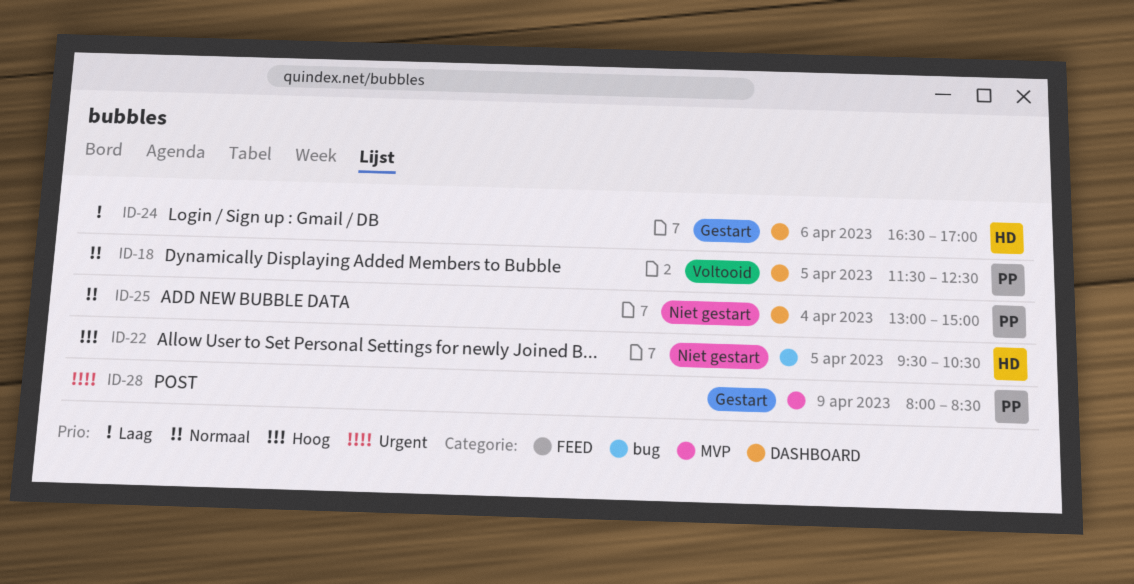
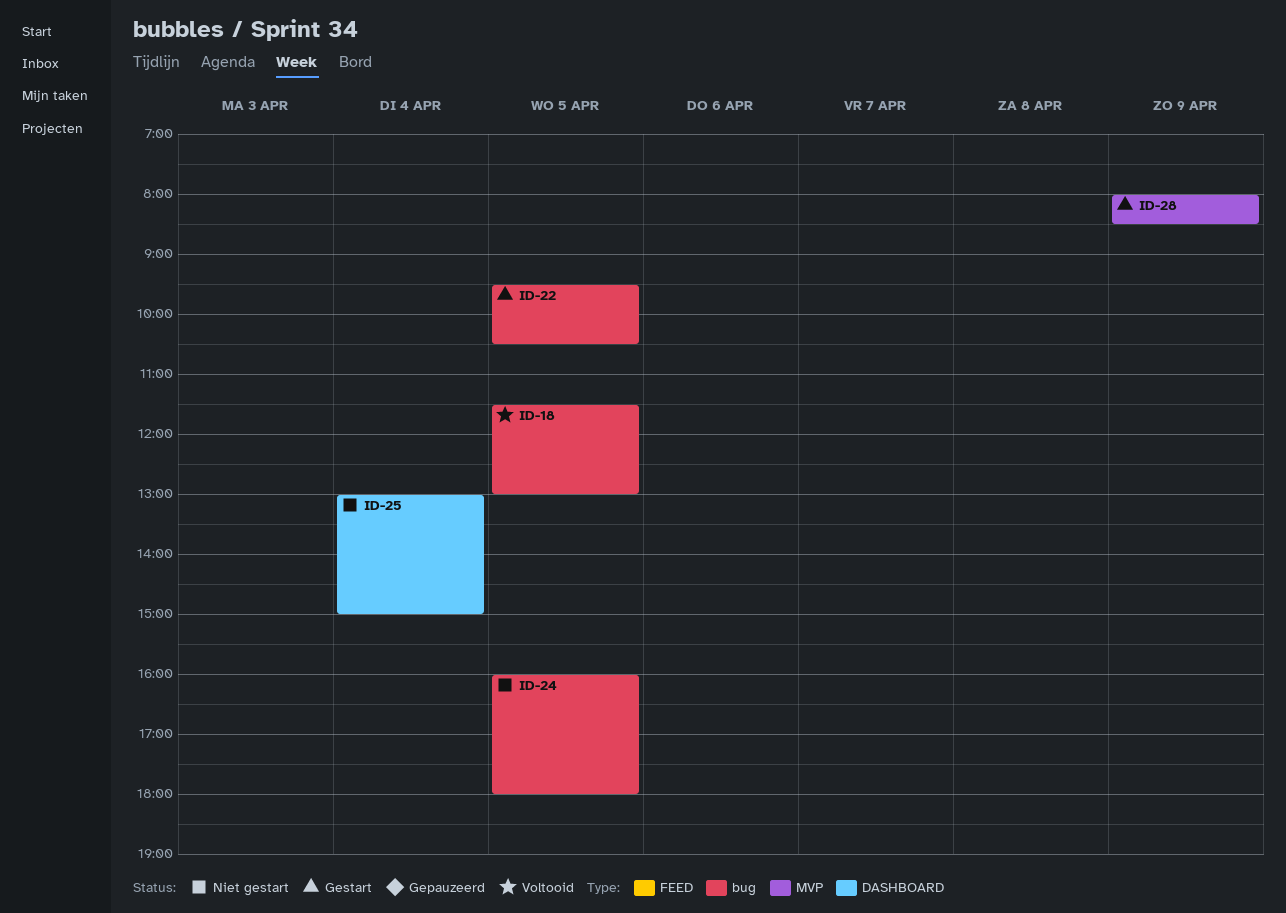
ID-18, label: DASHBOARD -> bug
ID-18, ends: 12:30 -> 13:00
ID-22, status: Niet gestart -> Gestart
ID-24, status: Gestart -> Niet gestart
ID-24, label: DASHBOARD -> bug
ID-24, day: Apr 6 -> Apr 5
ID-24, begins: 16:30 -> 16:00
ID-24, ends: 17:00 -> 18:00

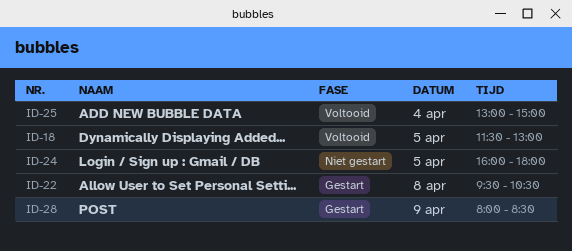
ID-22, day: Apr 5 -> Apr 8
ID-25, status: Niet gestart -> Voltooid

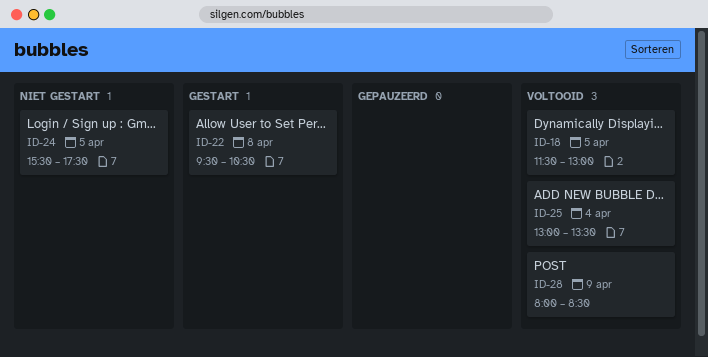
ID-24, begins: 16:00 -> 15:30
ID-24, ends: 18:00 -> 17:30
ID-25, ends: 15:00 -> 13:30
ID-28, status: Gestart -> Voltooid

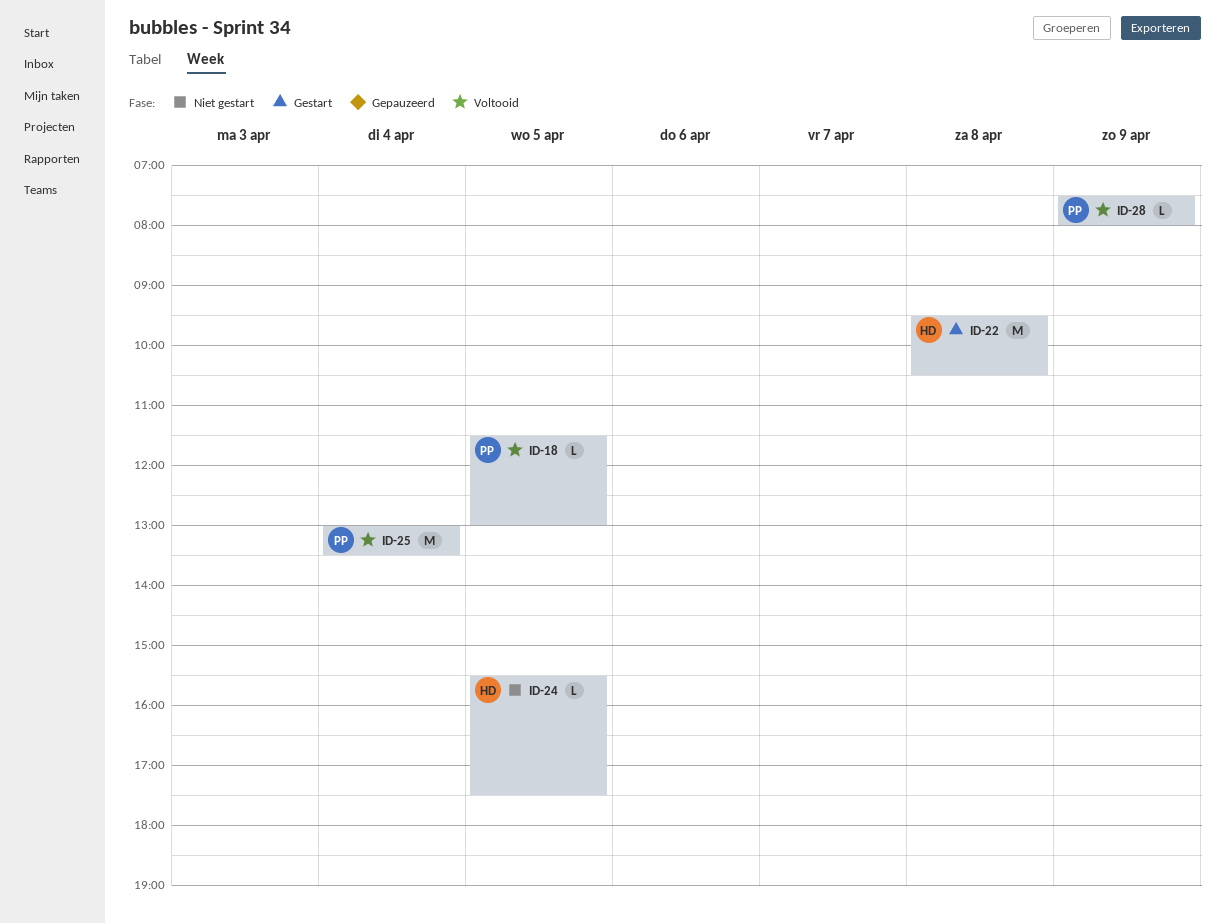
ID-28, begins: 08:00 -> 07:30
ID-28, ends: 08:30 -> 08:00

